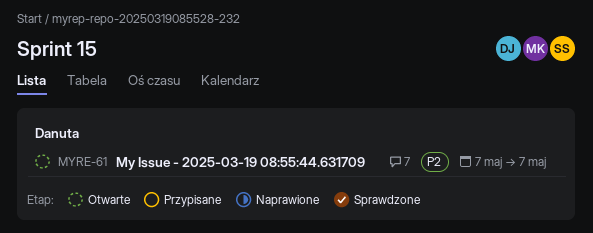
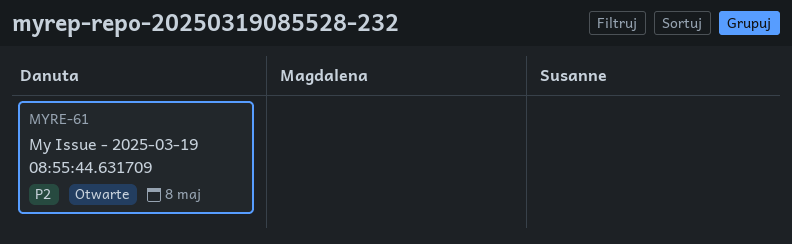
MYRE-61, due: May 7 -> May 8

